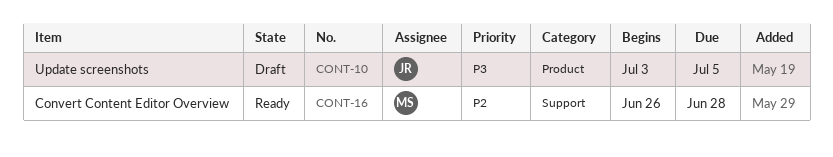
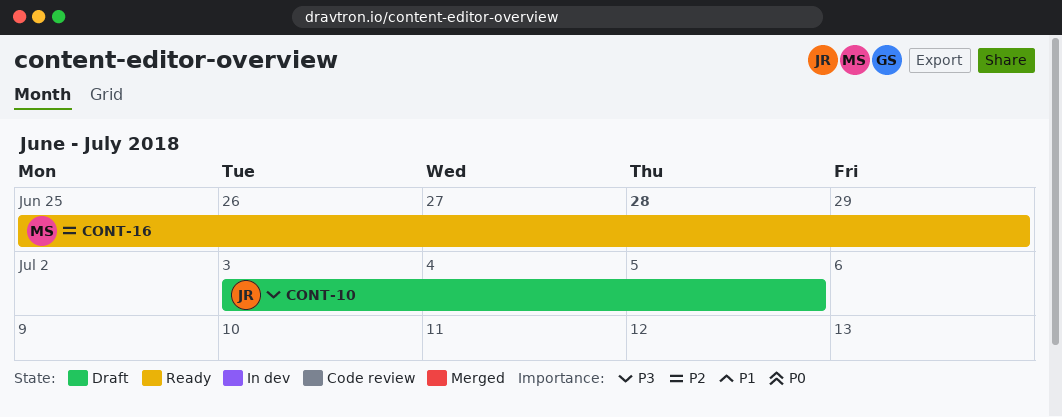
CONT-16, start: Jun 26 -> Jun 25
CONT-16, due: Jun 28 -> Jun 29

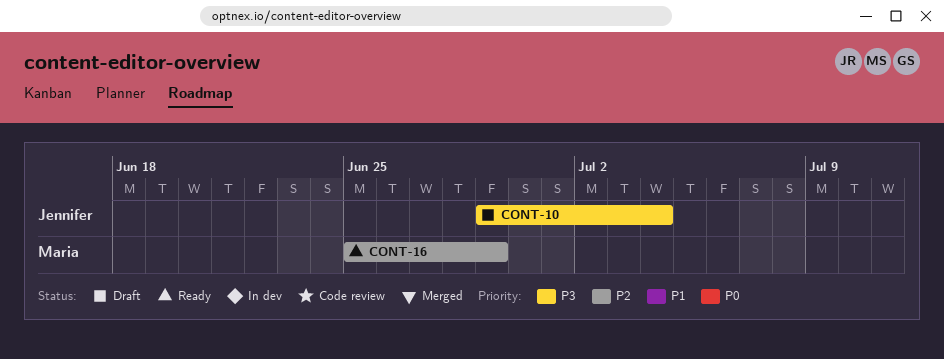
CONT-10, start: Jul 3 -> Jun 29
CONT-10, due: Jul 5 -> Jul 4

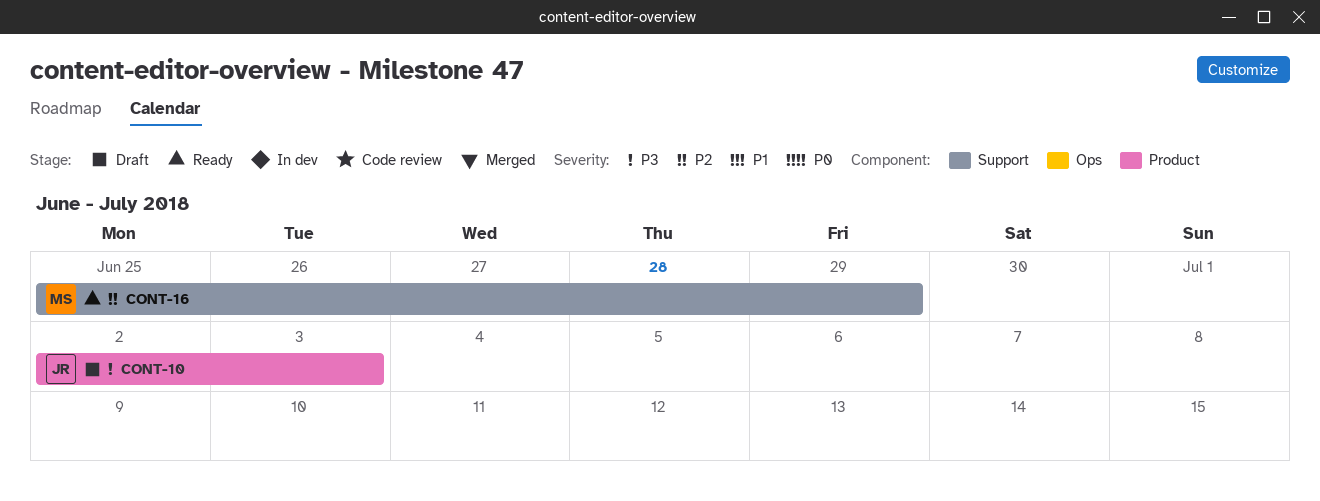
CONT-10, start: Jun 29 -> Jul 2
CONT-10, due: Jul 4 -> Jul 3

